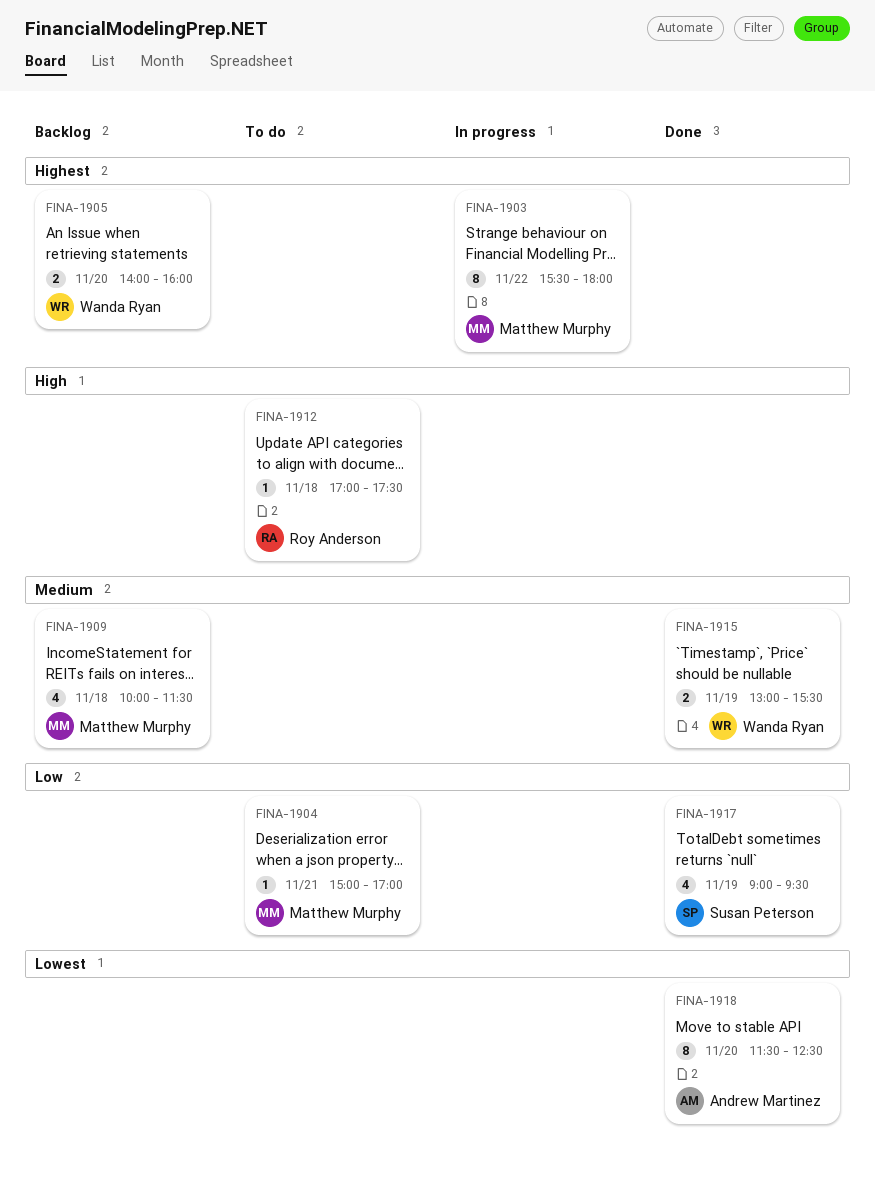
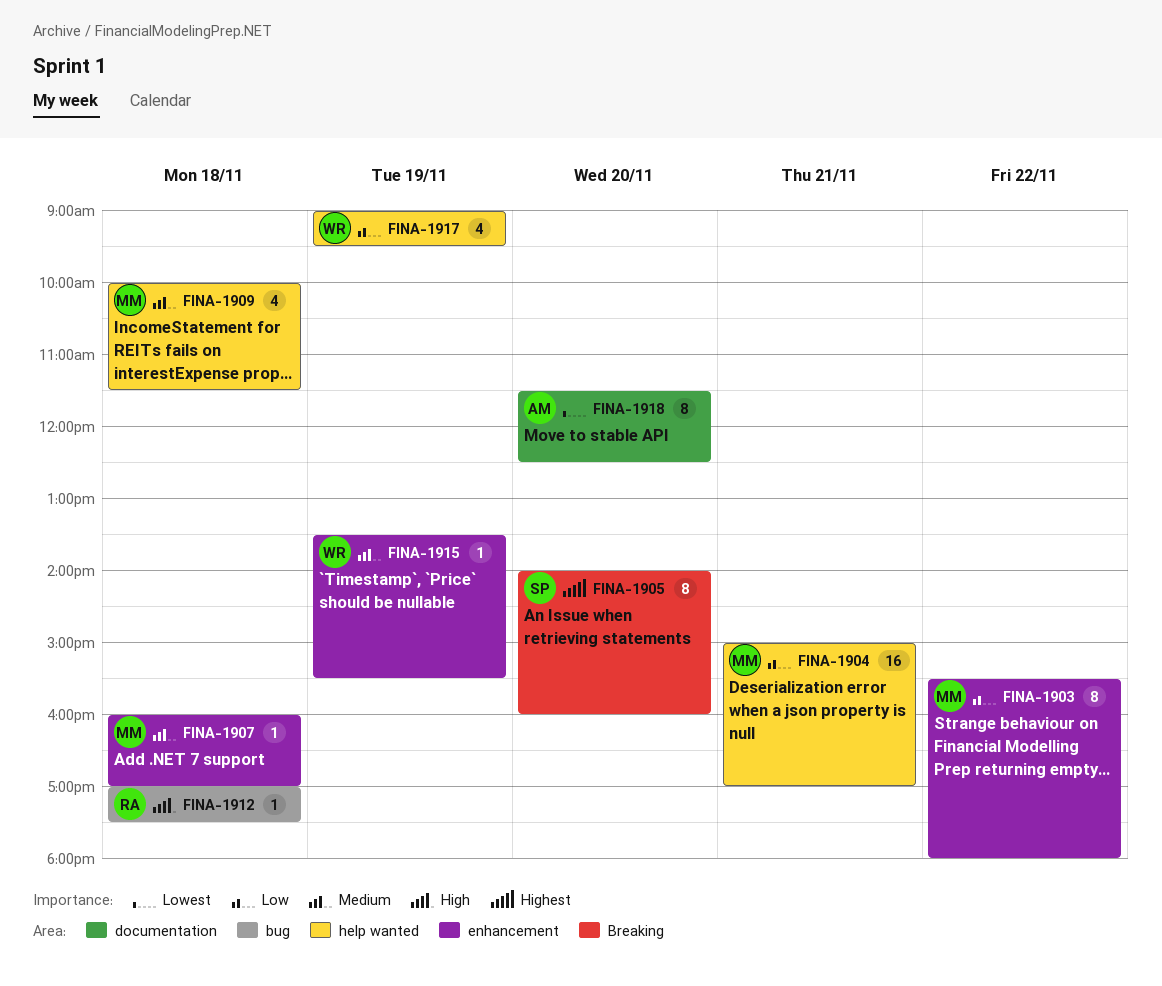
FINA-1903, priority: Highest -> Low
FINA-1904, estimate: 1 -> 16
FINA-1905, owner: Wanda Ryan -> Susan Peterson
FINA-1905, estimate: 2 -> 8
FINA-1907: none -> present
FINA-1915, estimate: 2 -> 1
FINA-1915, begins: 13:00 -> 13:30
FINA-1917, owner: Susan Peterson -> Wanda Ryan

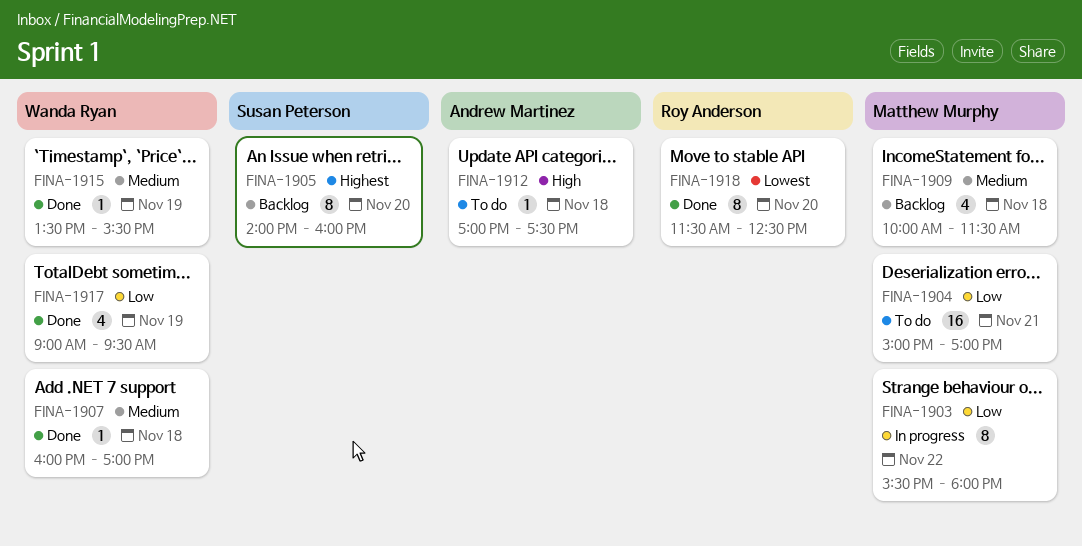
FINA-1907, owner: Matthew Murphy -> Wanda Ryan
FINA-1912, owner: Roy Anderson -> Andrew Martinez
FINA-1918, owner: Andrew Martinez -> Roy Anderson

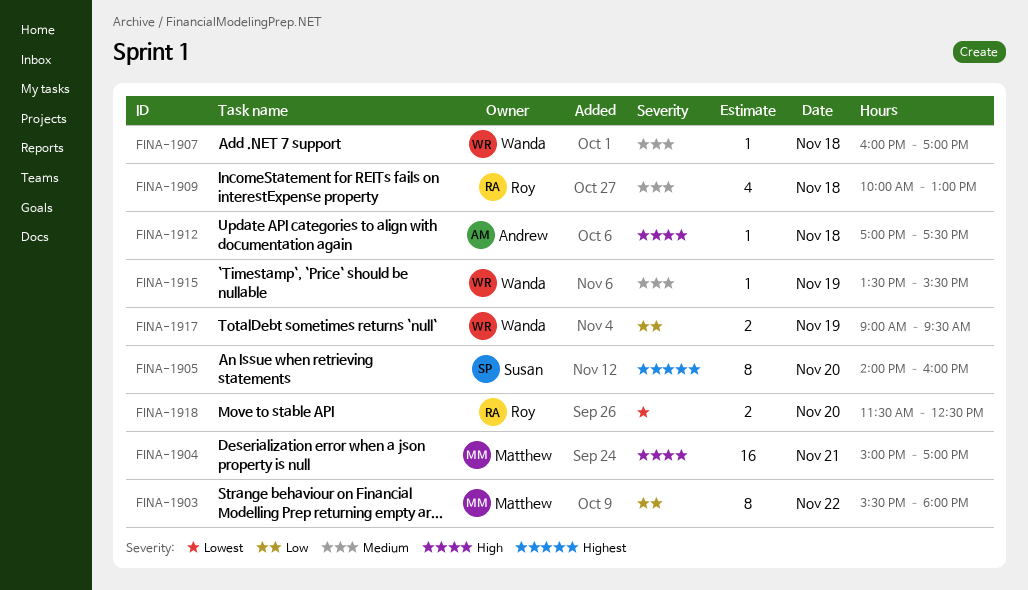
FINA-1904, priority: Low -> High
FINA-1909, owner: Matthew Murphy -> Roy Anderson
FINA-1909, ends: 11:30 -> 13:00
FINA-1917, estimate: 4 -> 2
FINA-1918, estimate: 8 -> 2

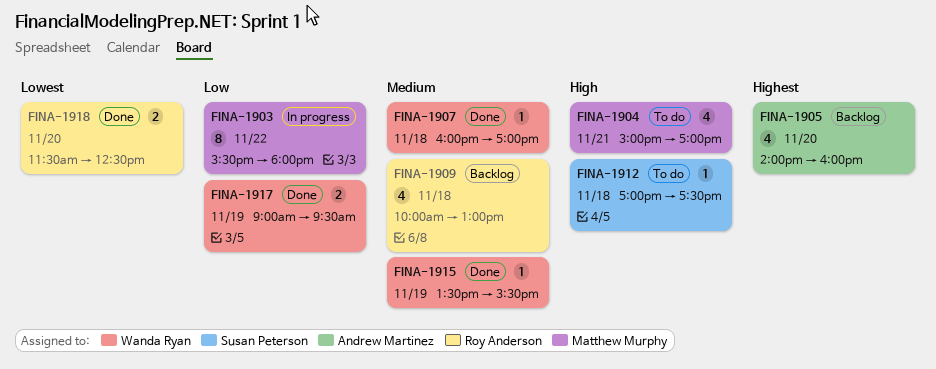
FINA-1904, estimate: 16 -> 4
FINA-1905, owner: Susan Peterson -> Andrew Martinez
FINA-1905, estimate: 8 -> 4
FINA-1912, owner: Andrew Martinez -> Susan Peterson

